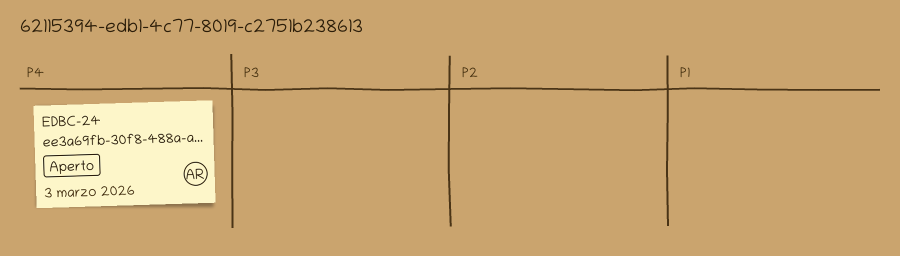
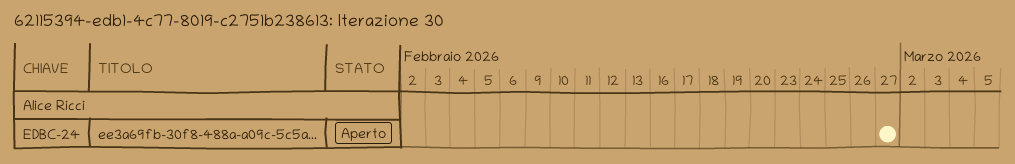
EDBC-24, due: Mar 3 -> Feb 27

